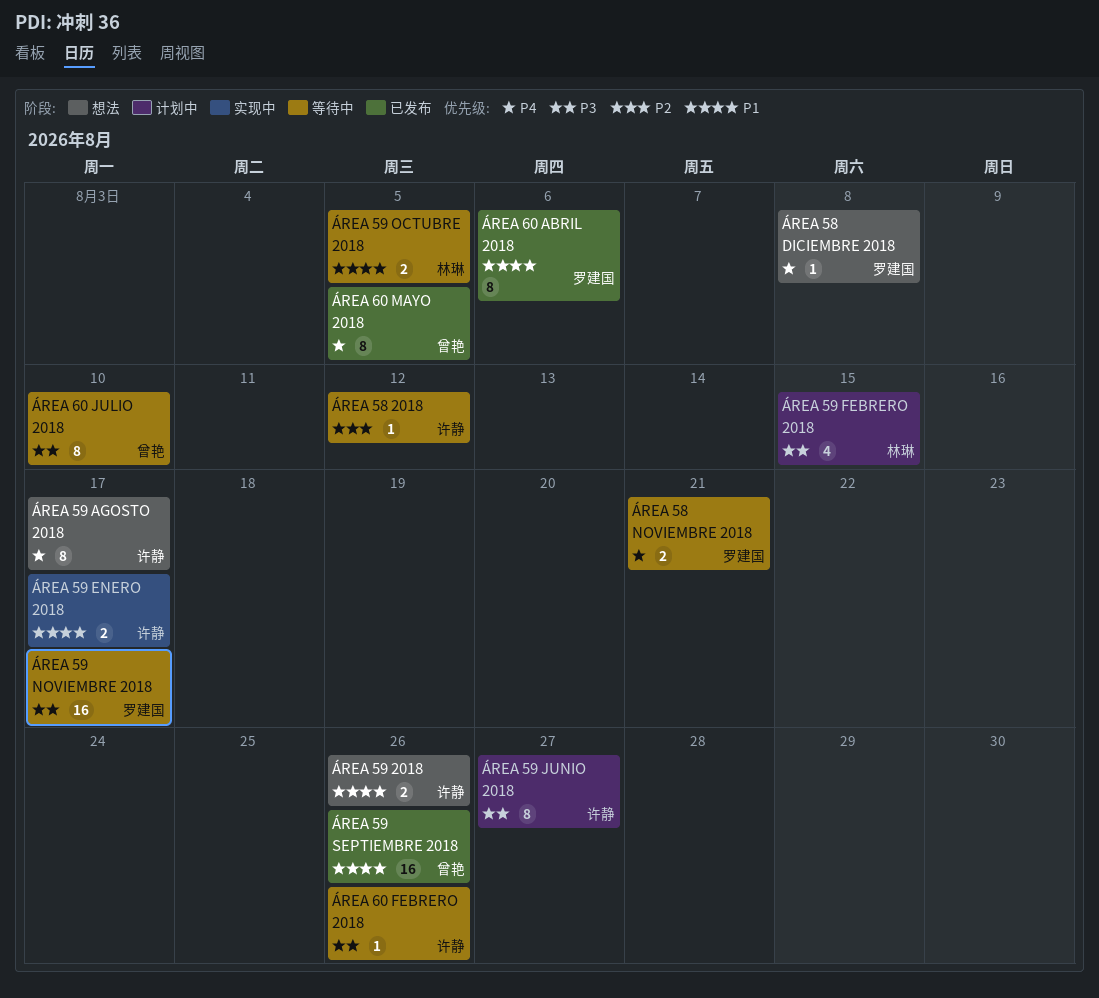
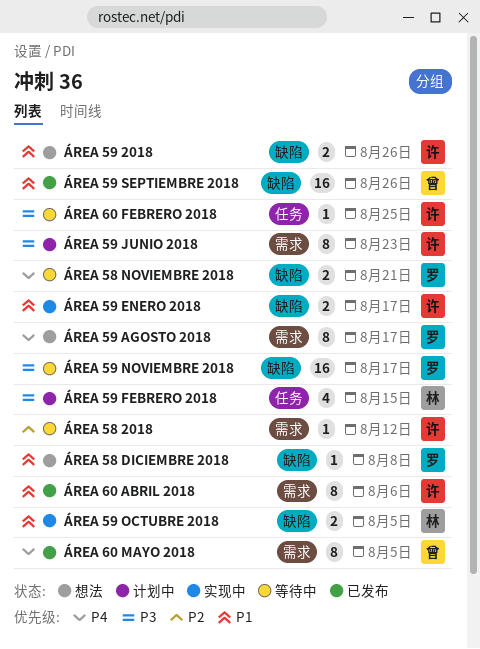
ÁREA 58 DICIEMBRE 2018, priority: P4 -> P1
ÁREA 59 AGOSTO 2018, owner: 许静 -> 罗建国
ÁREA 59 JUNIO 2018, due: Aug 27 -> Aug 23
ÁREA 59 OCTUBRE 2018, status: 等待中 -> 实现中
ÁREA 60 ABRIL 2018, owner: 罗建国 -> 许静
ÁREA 60 FEBRERO 2018, due: Aug 26 -> Aug 25
ÁREA 60 JULIO 2018: present -> none

